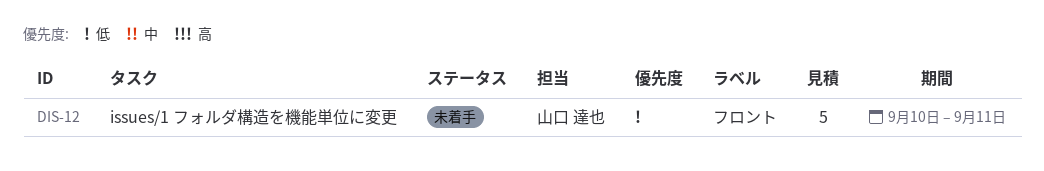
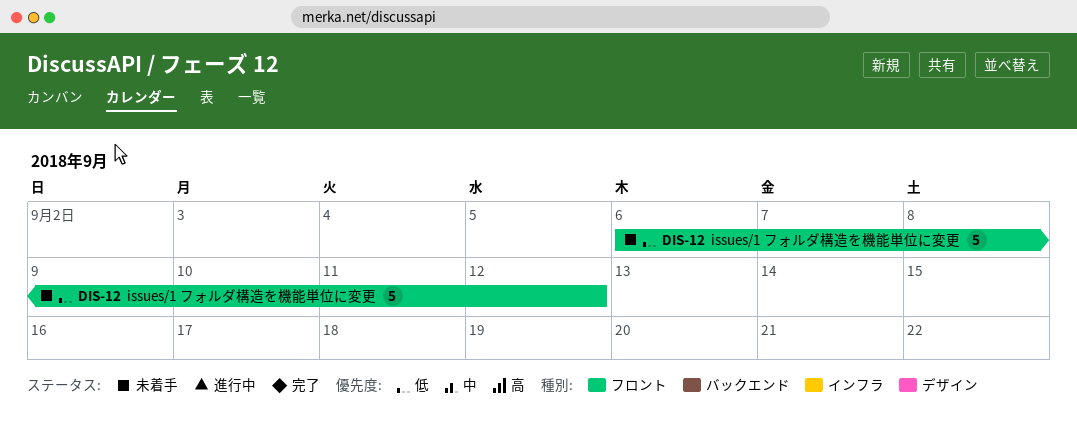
DIS-12, start: Sep 10 -> Sep 6
DIS-12, due: Sep 11 -> Sep 12

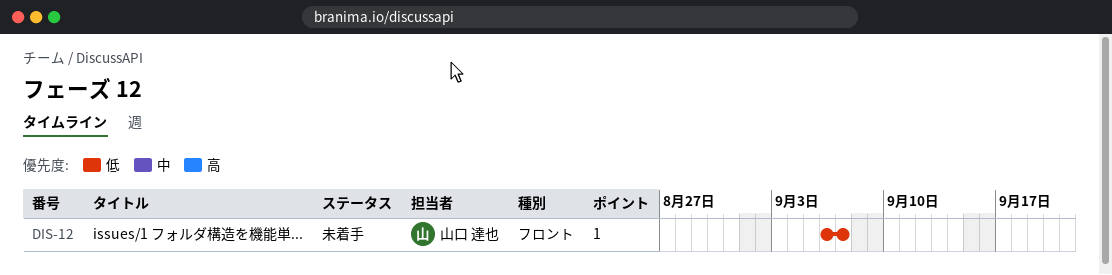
DIS-12, estimate: 5 -> 1
DIS-12, due: Sep 12 -> Sep 7

